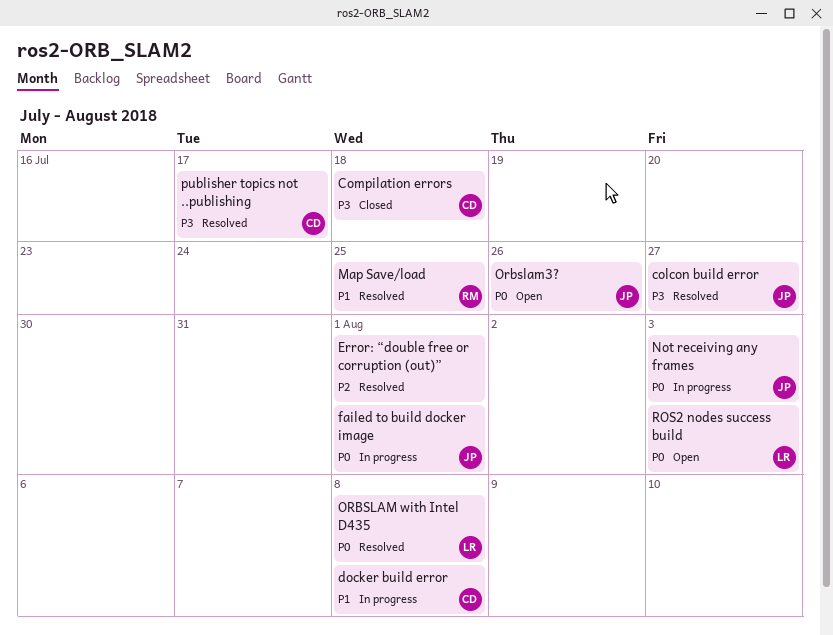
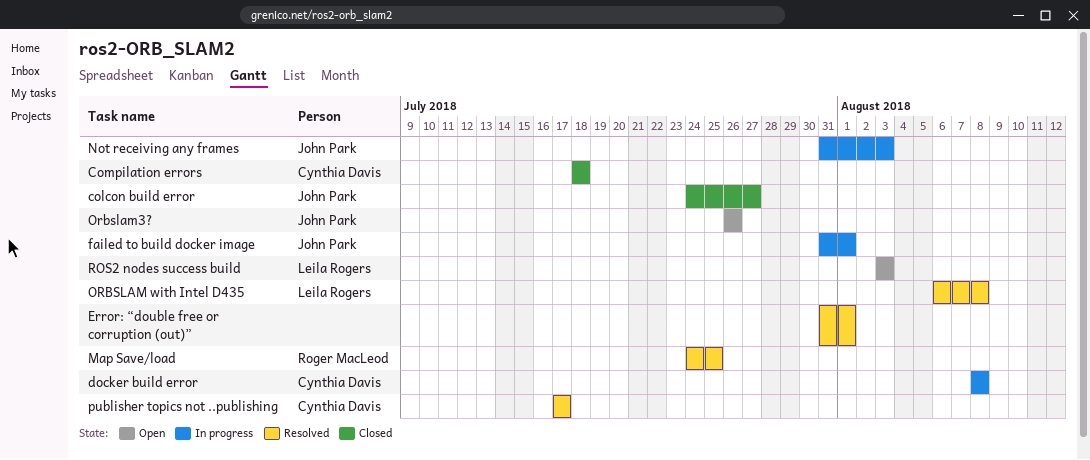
colcon build error, status: Resolved -> Closed

